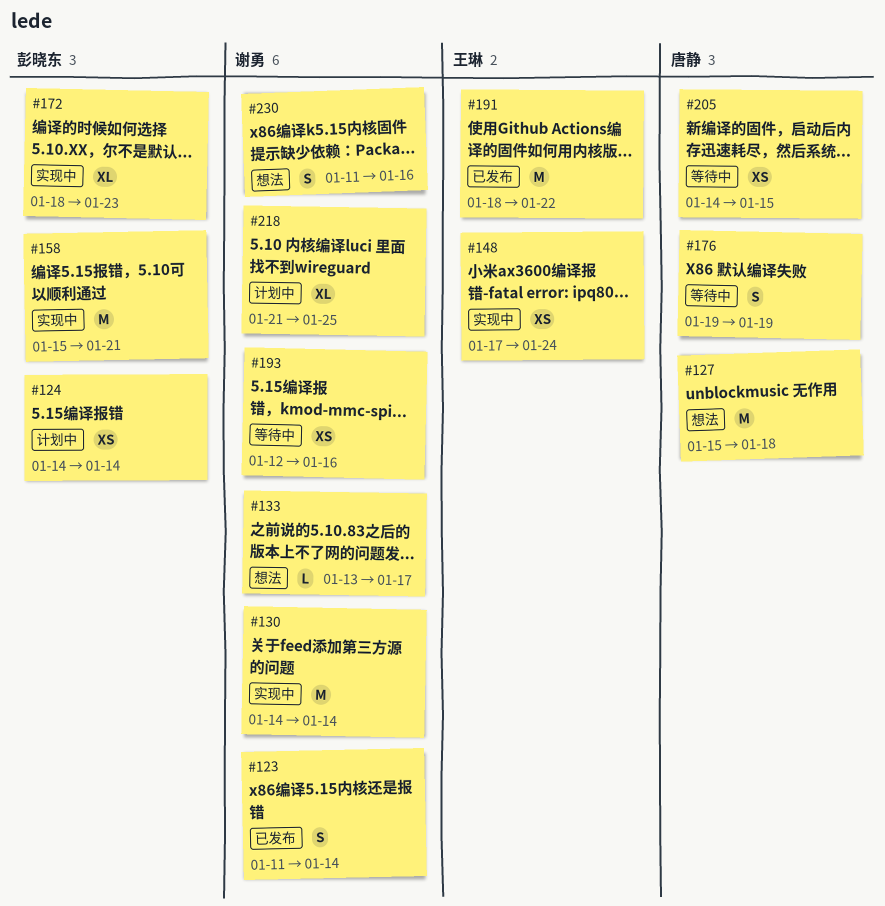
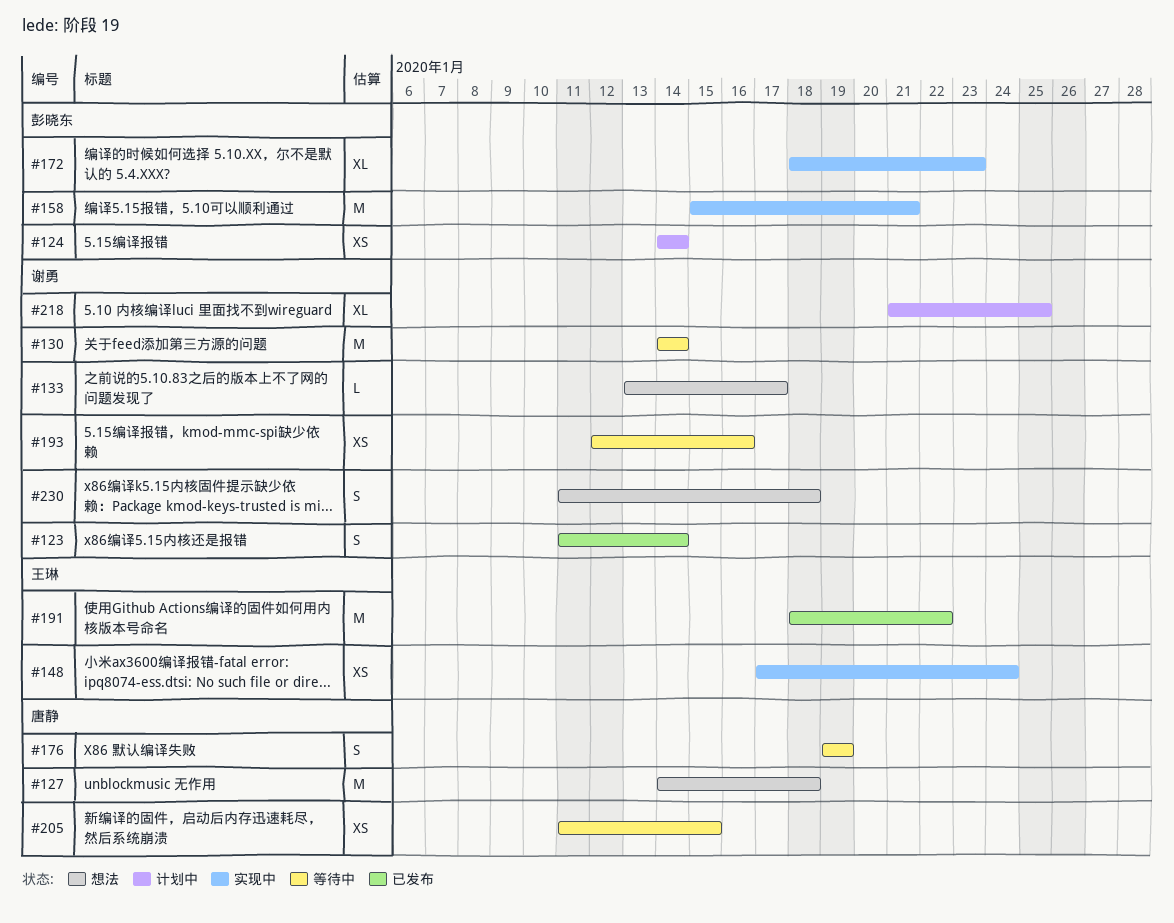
#127, start: Jan 15 -> Jan 14
#130, status: 实现中 -> 等待中
#205, start: Jan 14 -> Jan 11
#230, due: Jan 16 -> Jan 18

